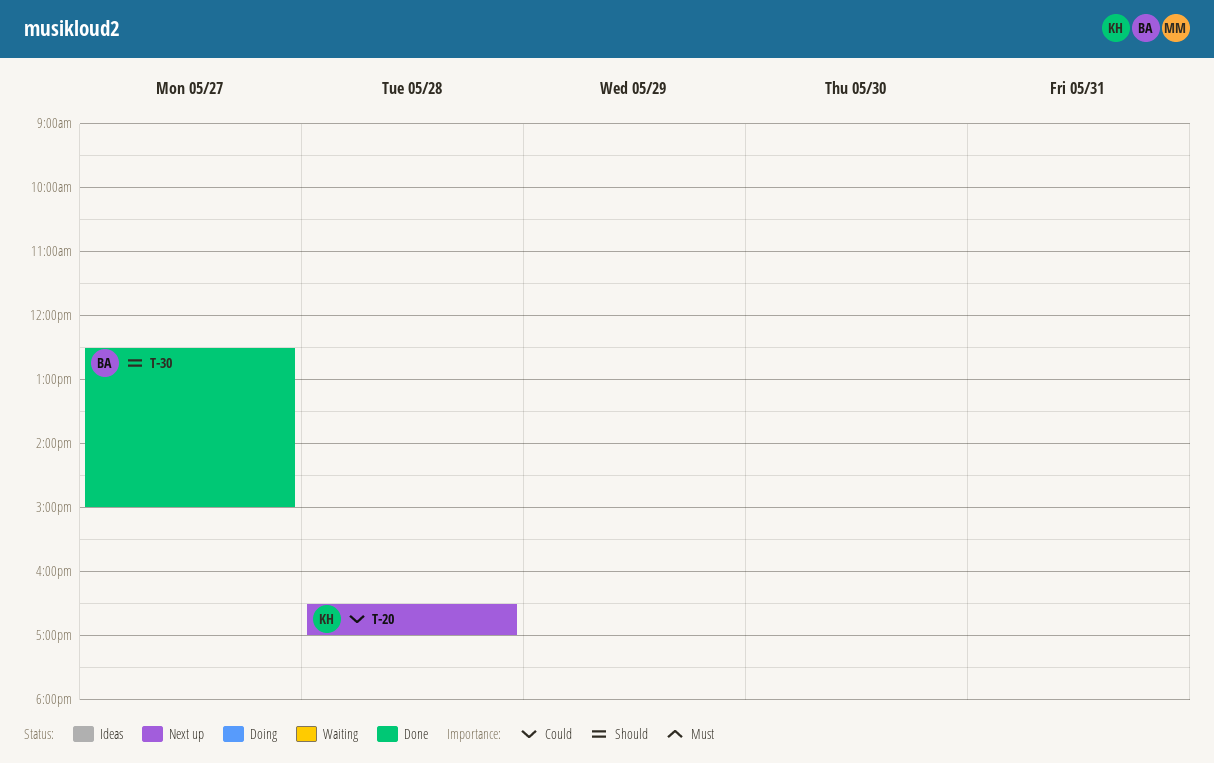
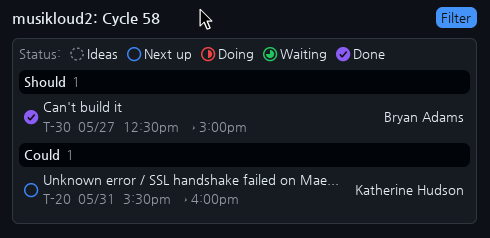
T-20, day: May 28 -> May 31
T-20, begins: 16:30 -> 15:30
T-20, ends: 17:00 -> 16:00

